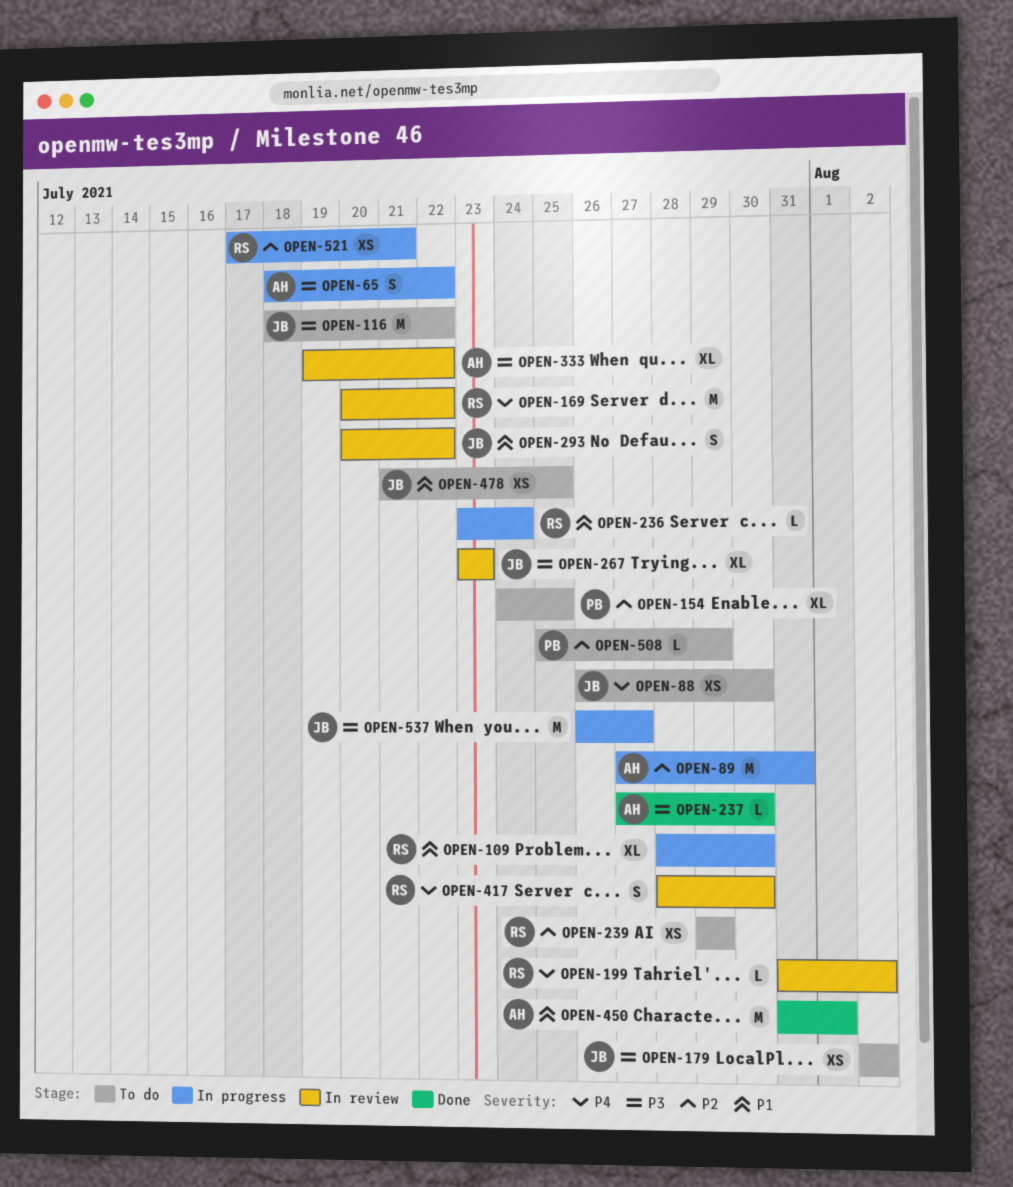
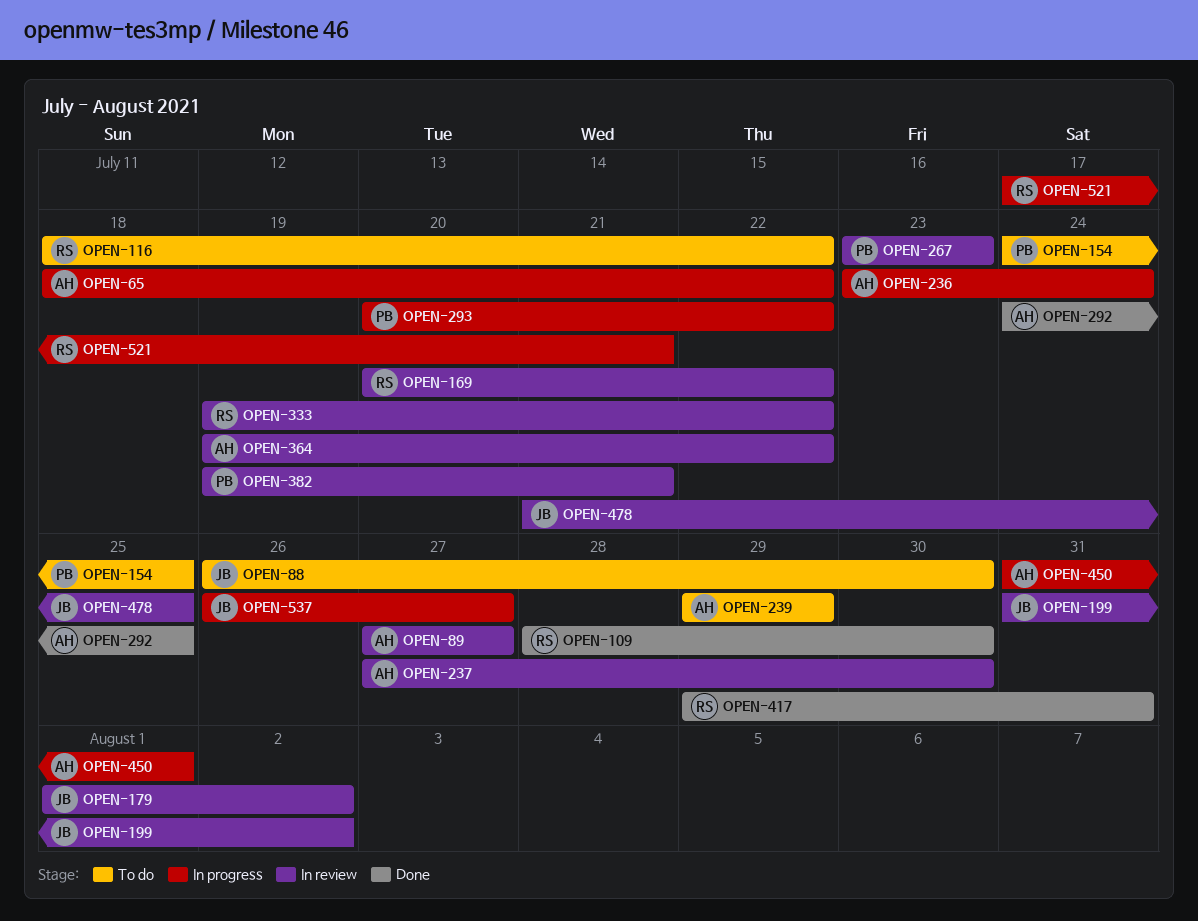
OPEN-89, status: In progress -> In review
OPEN-89, due: Jul 31 -> Jul 27
OPEN-109, status: In progress -> Done
OPEN-116, owner: JB -> RS
OPEN-179, status: To do -> In review
OPEN-179, start: Aug 2 -> Aug 1
OPEN-199, owner: RS -> JB
OPEN-236, owner: RS -> AH
OPEN-237, status: Done -> In review
OPEN-239, owner: RS -> AH
OPEN-267, owner: JB -> PB
OPEN-292: none -> present
OPEN-293, status: In review -> In progress
OPEN-293, owner: JB -> PB
OPEN-333, owner: AH -> RS
OPEN-364: none -> present
OPEN-382: none -> present
OPEN-417, status: In review -> Done
OPEN-417, start: Jul 28 -> Jul 29
OPEN-417, due: Jul 30 -> Jul 31
OPEN-450, status: Done -> In progress
OPEN-478, status: To do -> In review
OPEN-508: present -> none

